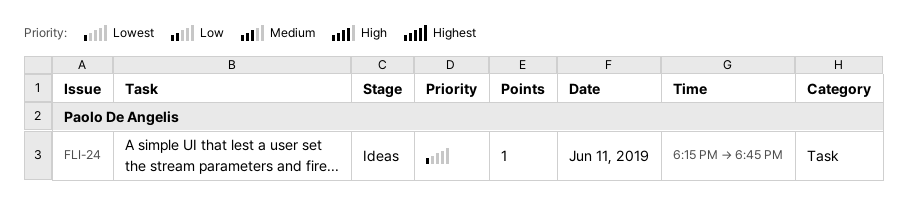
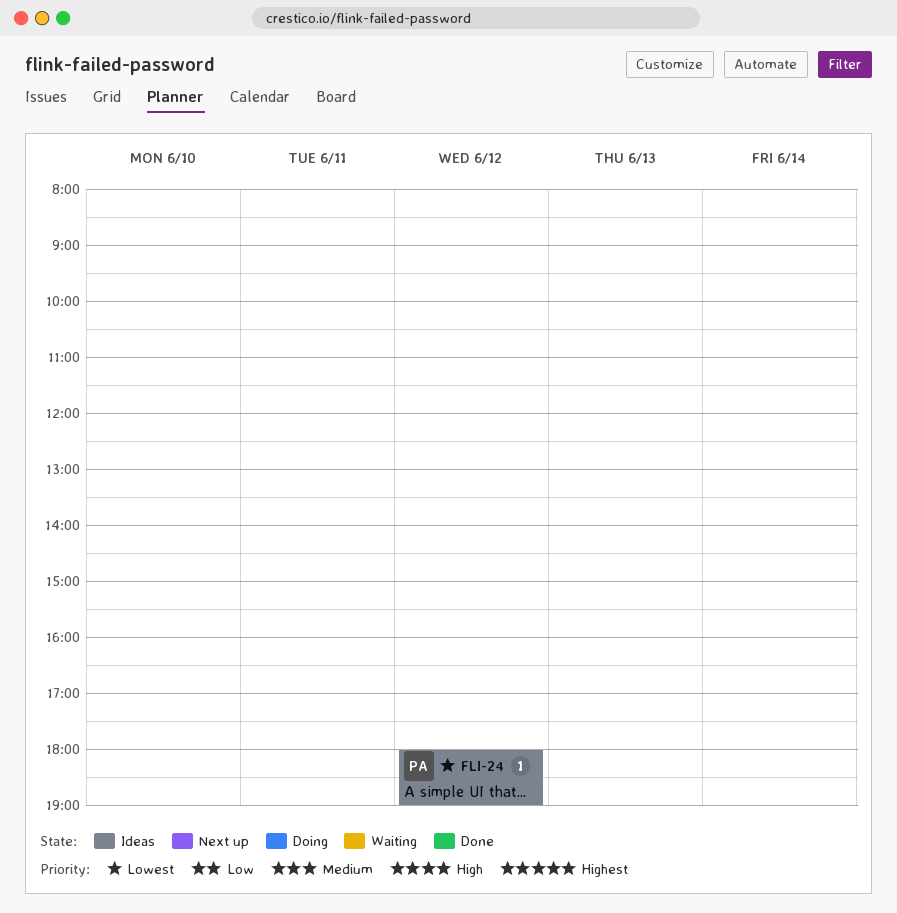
FLI-24, day: Jun 11 -> Jun 12
FLI-24, begins: 18:15 -> 18:00
FLI-24, ends: 18:45 -> 19:00

